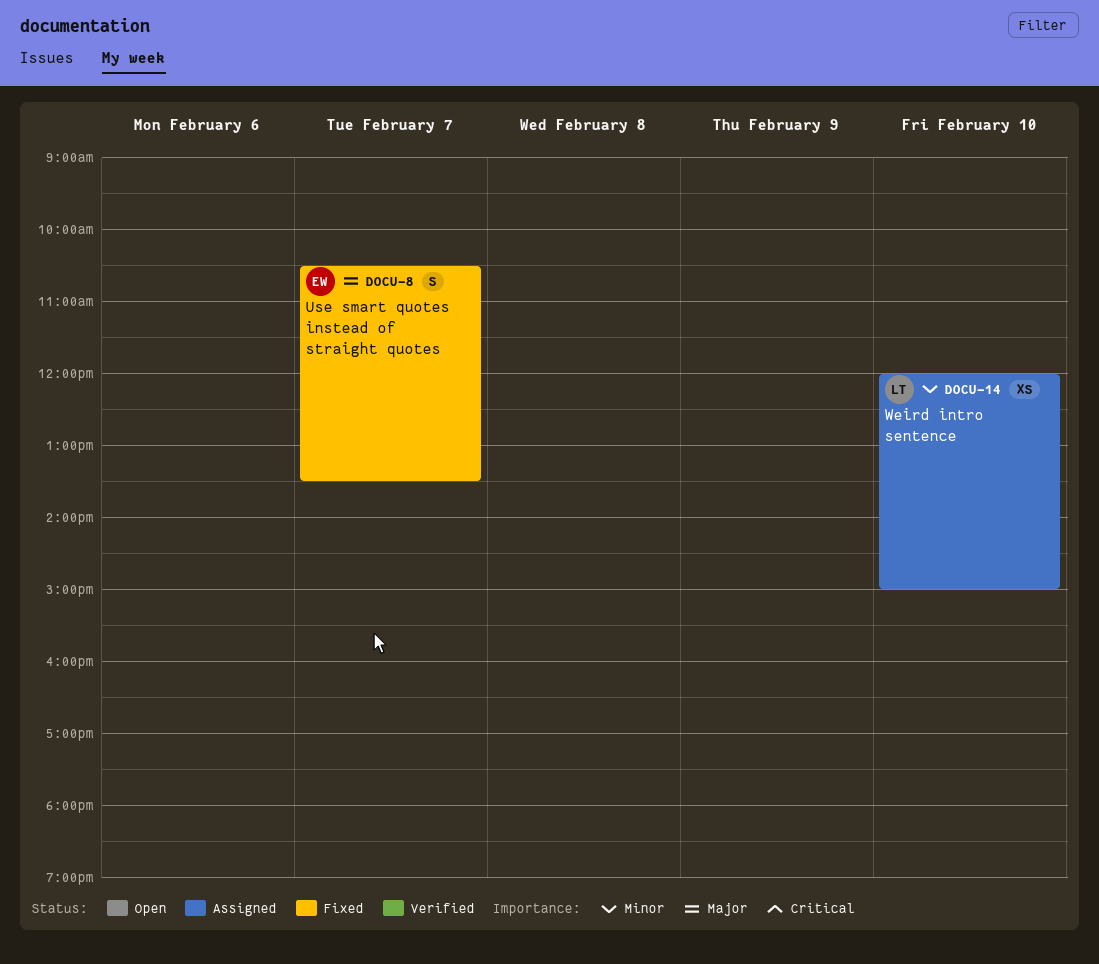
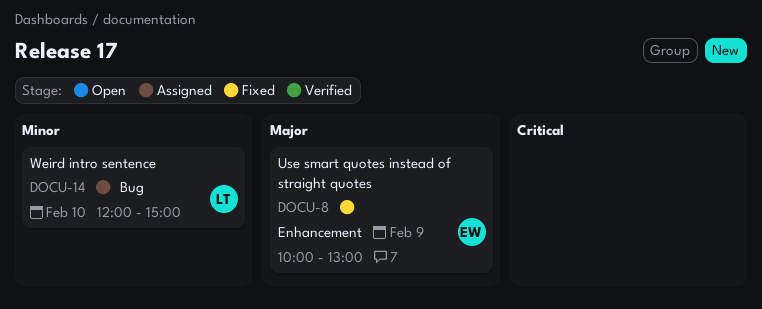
DOCU-8, day: Feb 7 -> Feb 9
DOCU-8, begins: 10:30 -> 10:00
DOCU-8, ends: 13:30 -> 13:00

